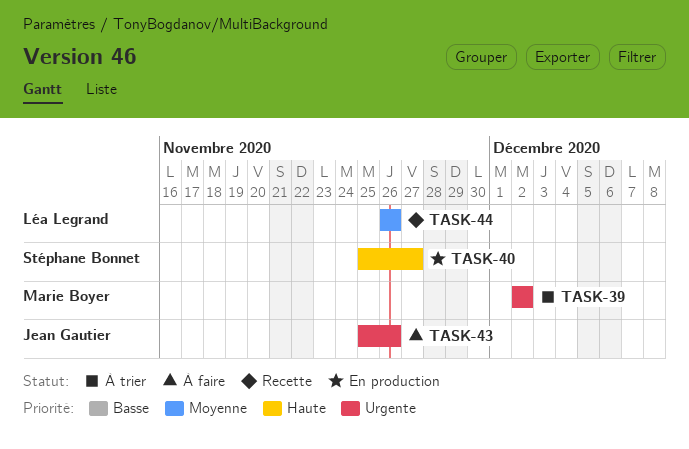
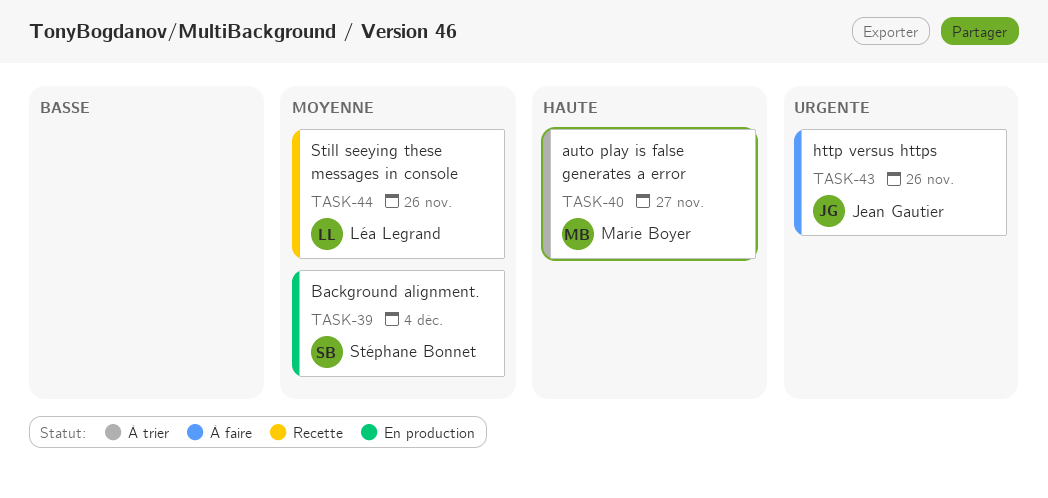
TASK-39, status: À trier -> En production
TASK-39, owner: Marie Boyer -> Stéphane Bonnet
TASK-39, priority: Urgente -> Moyenne
TASK-39, due: Dec 2 -> Dec 4
TASK-40, status: En production -> À trier
TASK-40, owner: Stéphane Bonnet -> Marie Boyer

